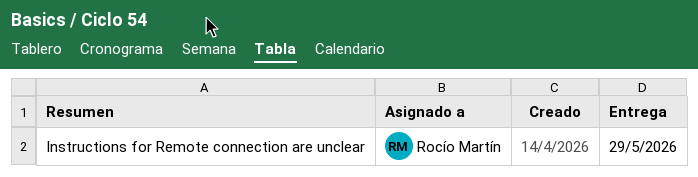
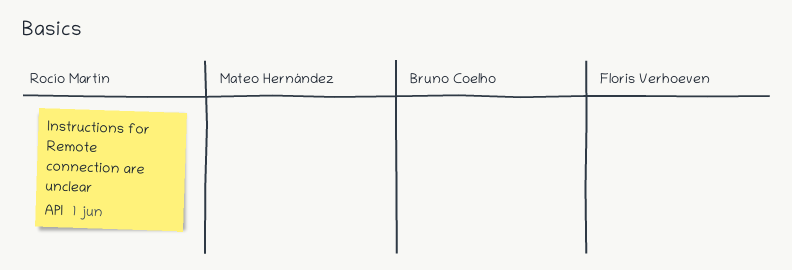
Instructions for Remote connection are unclear, due: May 29 -> Jun 1

